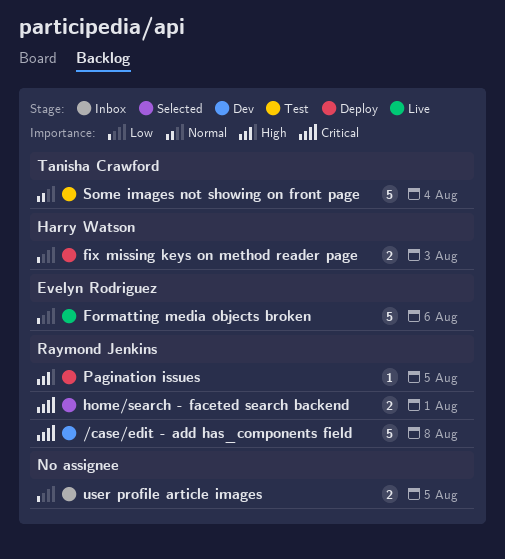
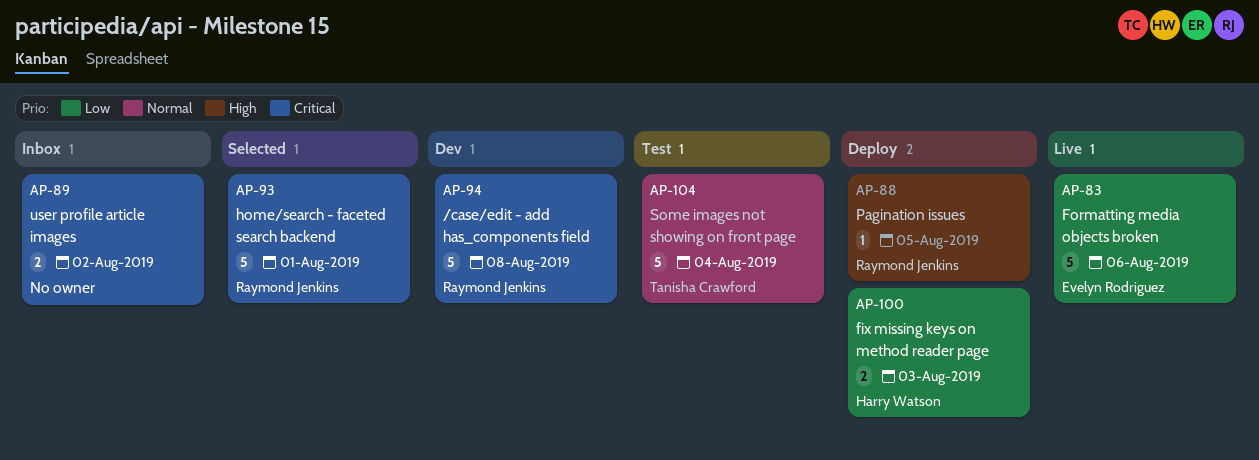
home/search - faceted search backend, estimate: 2 -> 5
user profile article images, priority: Low -> Critical
user profile article images, due: Aug 5 -> Aug 2

